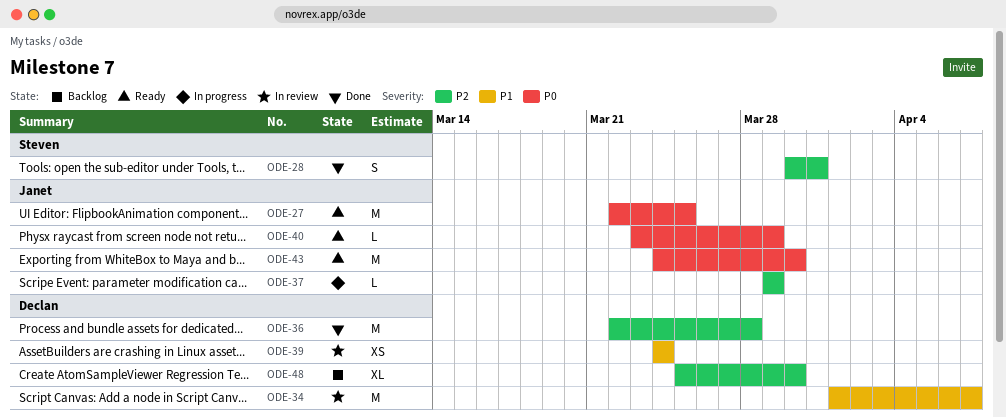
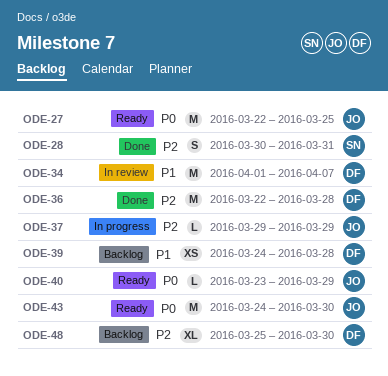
ODE-39, status: In review -> Backlog
ODE-39, due: Mar 24 -> Mar 28

